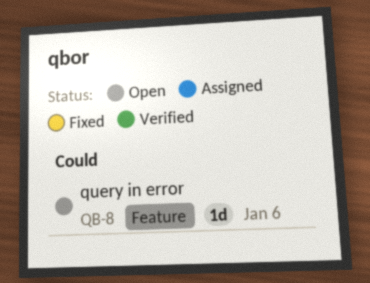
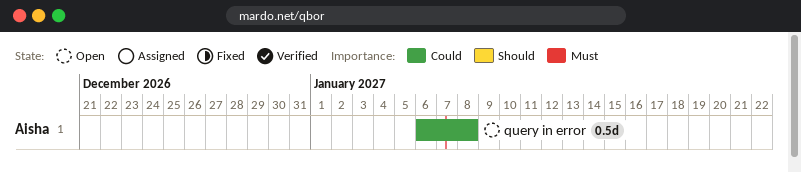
query in error, estimate: 1d -> 0.5d
query in error, due: Jan 6 -> Jan 8

